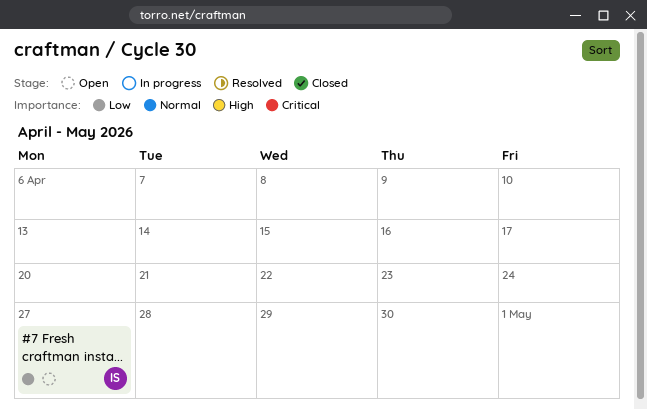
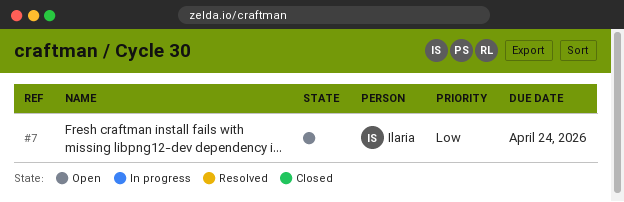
#7, due: Apr 27 -> Apr 24

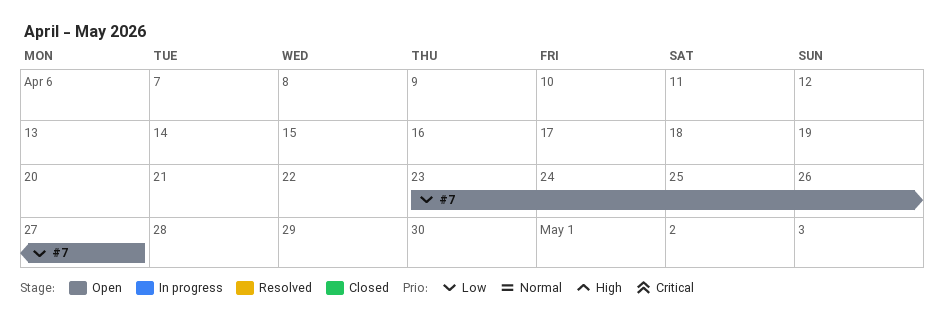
#7, due: Apr 24 -> Apr 27

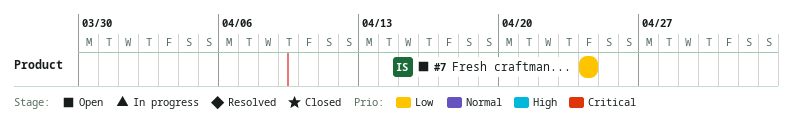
#7, start: Apr 23 -> Apr 24
#7, due: Apr 27 -> Apr 24

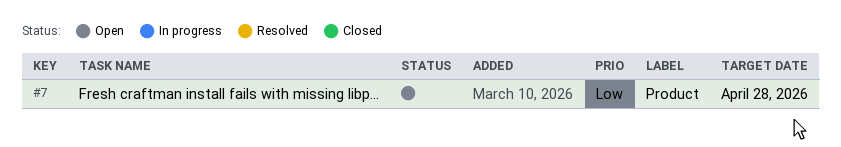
#7, due: Apr 24 -> Apr 28

